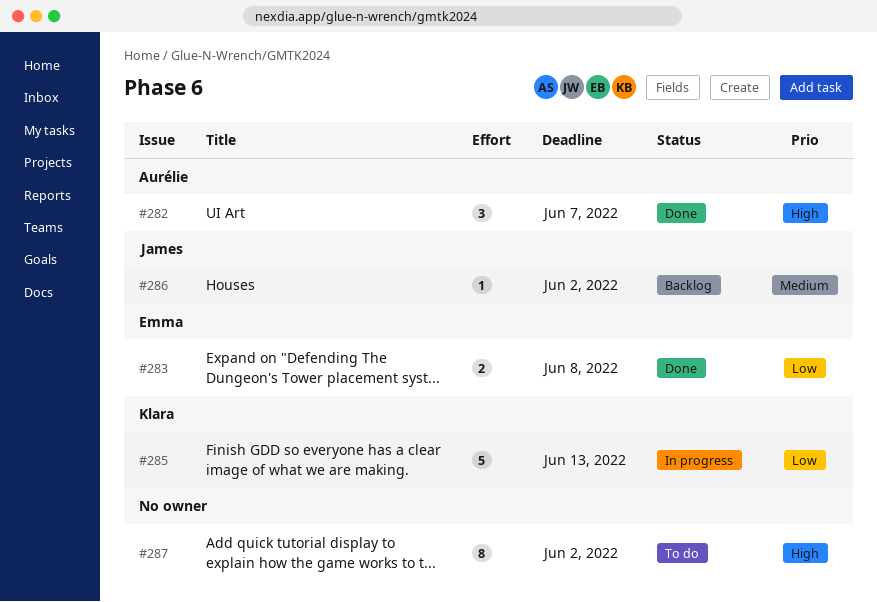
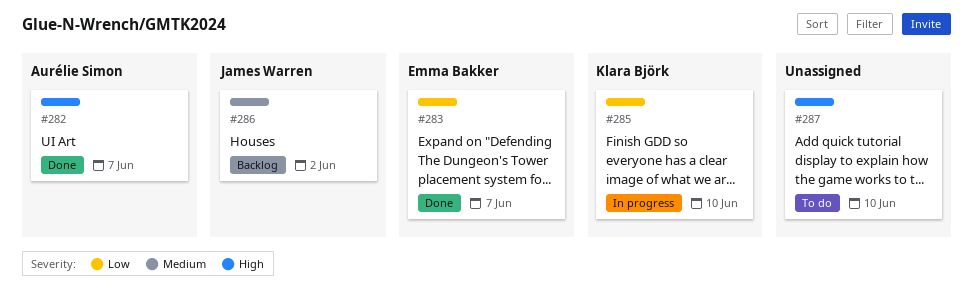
#283, due: Jun 8 -> Jun 7
#285, due: Jun 13 -> Jun 10
#287, due: Jun 2 -> Jun 10

